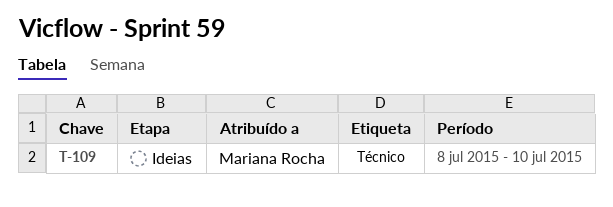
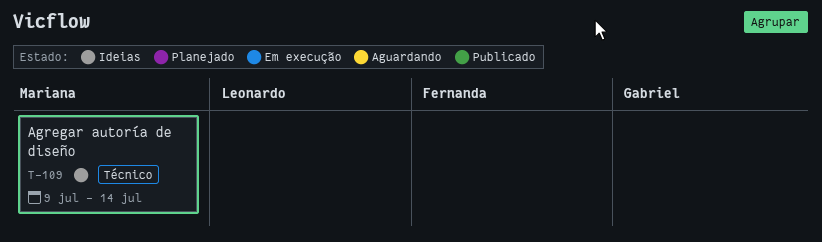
T-109, start: Jul 8 -> Jul 9
T-109, due: Jul 10 -> Jul 14

